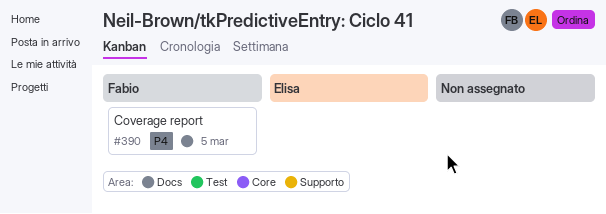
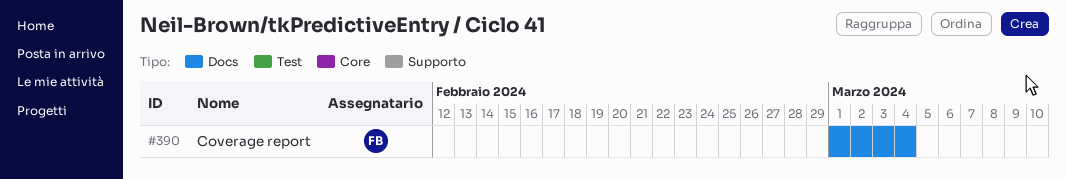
#390, due: Mar 5 -> Mar 4

